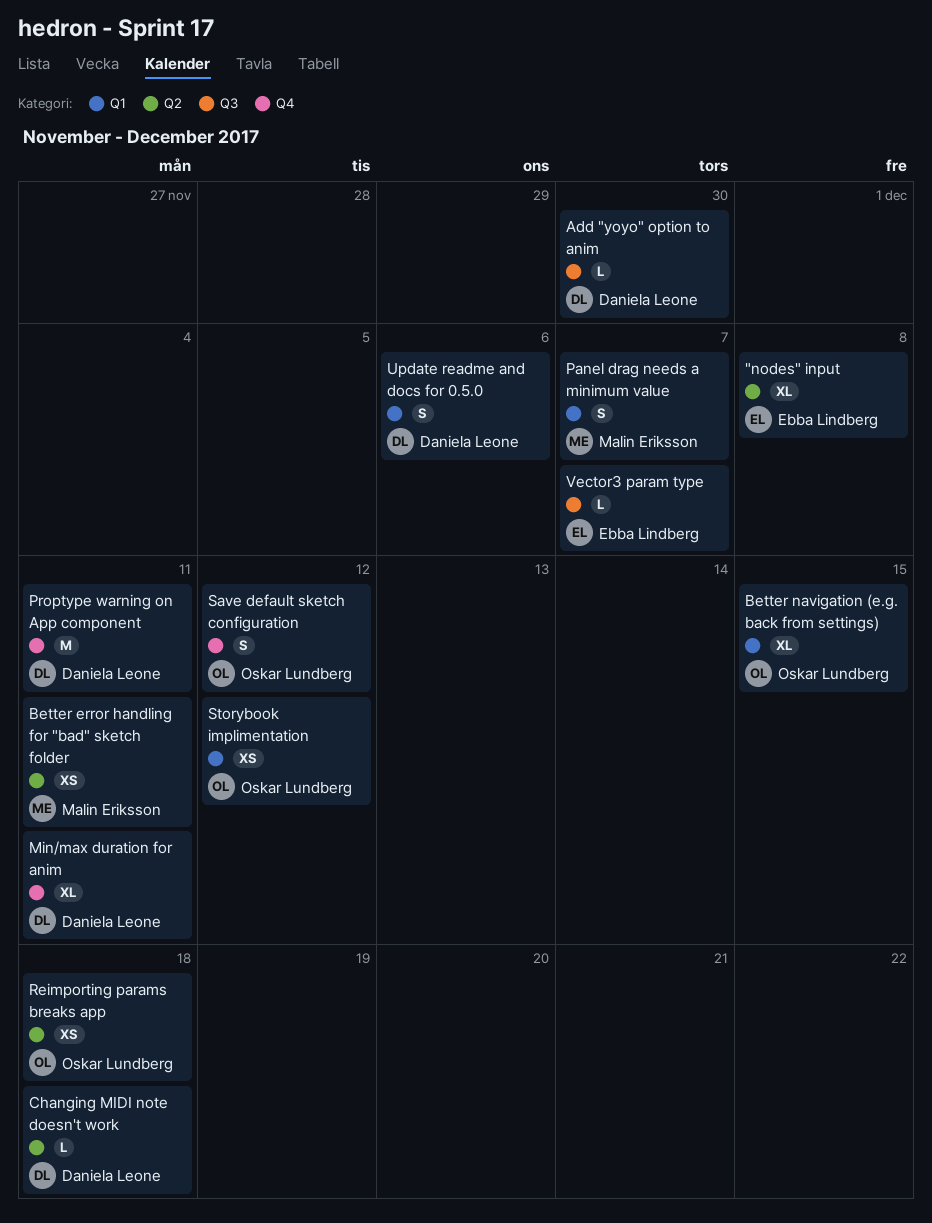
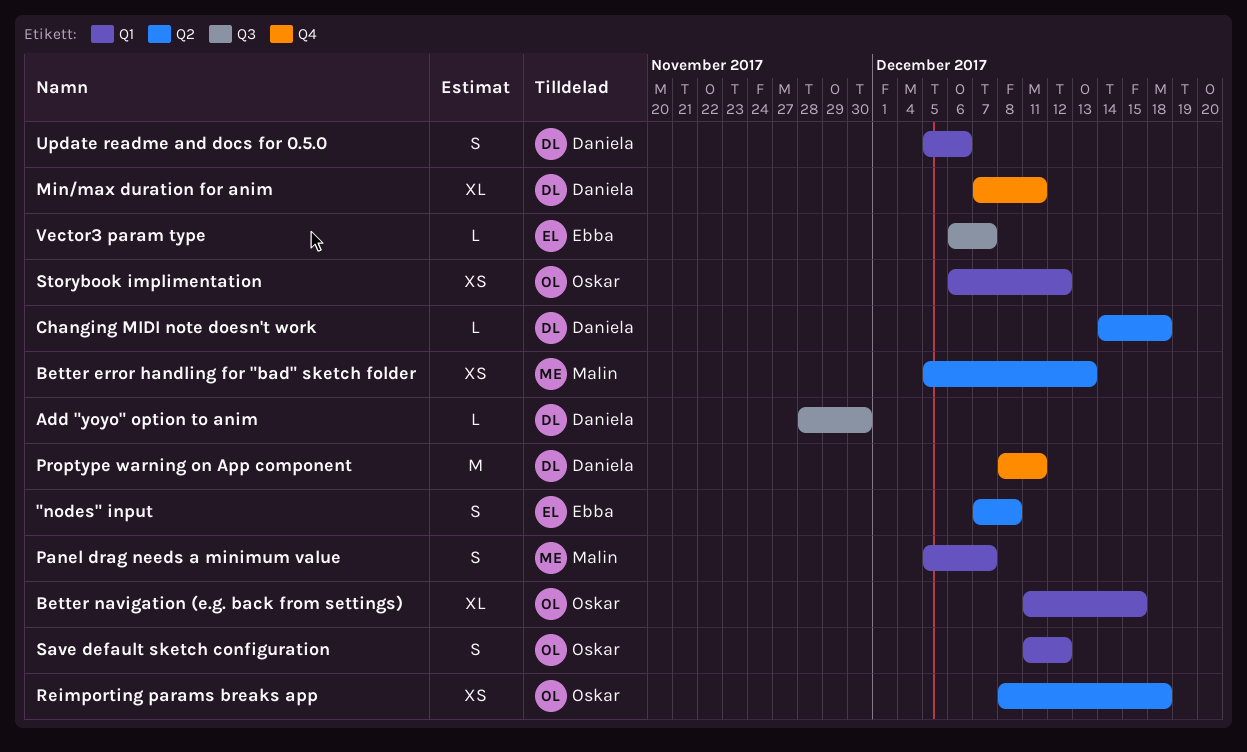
"nodes" input, estimate: XL -> S
Better error handling for "bad" sketch folder, due: Dec 11 -> Dec 13
Save default sketch configuration, label: Q4 -> Q1

